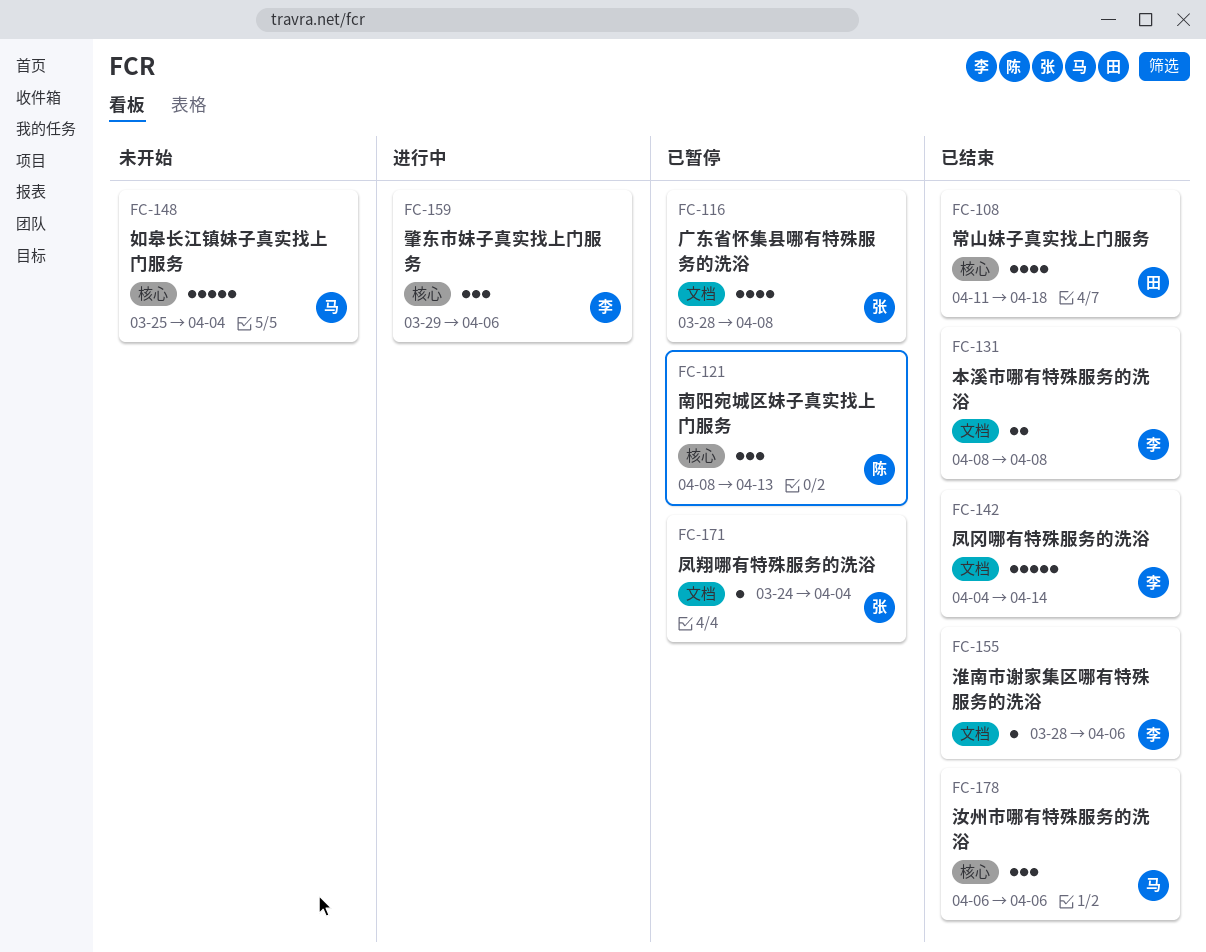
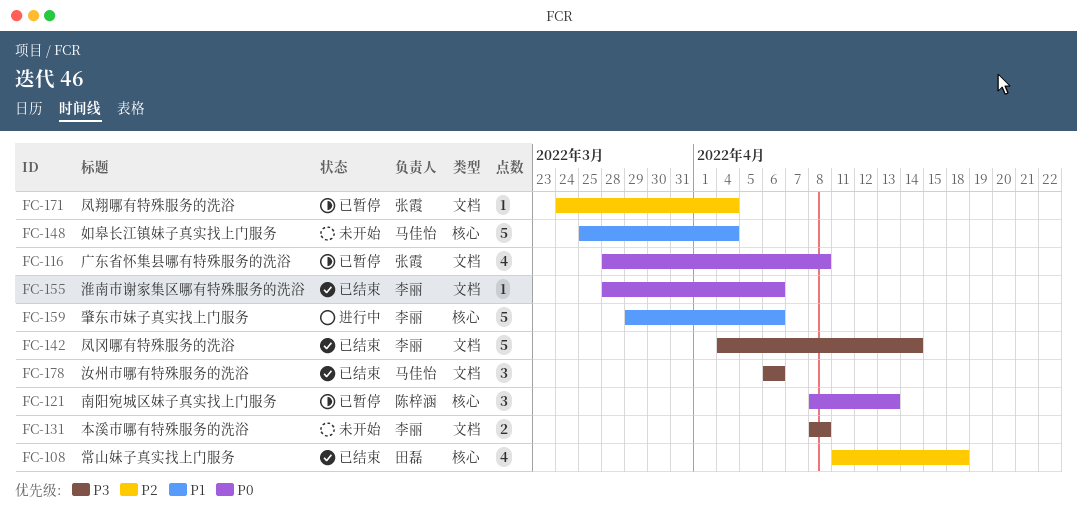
FC-131, status: 已结束 -> 未开始
FC-159, estimate: 3 -> 5
FC-178, label: 核心 -> 文档

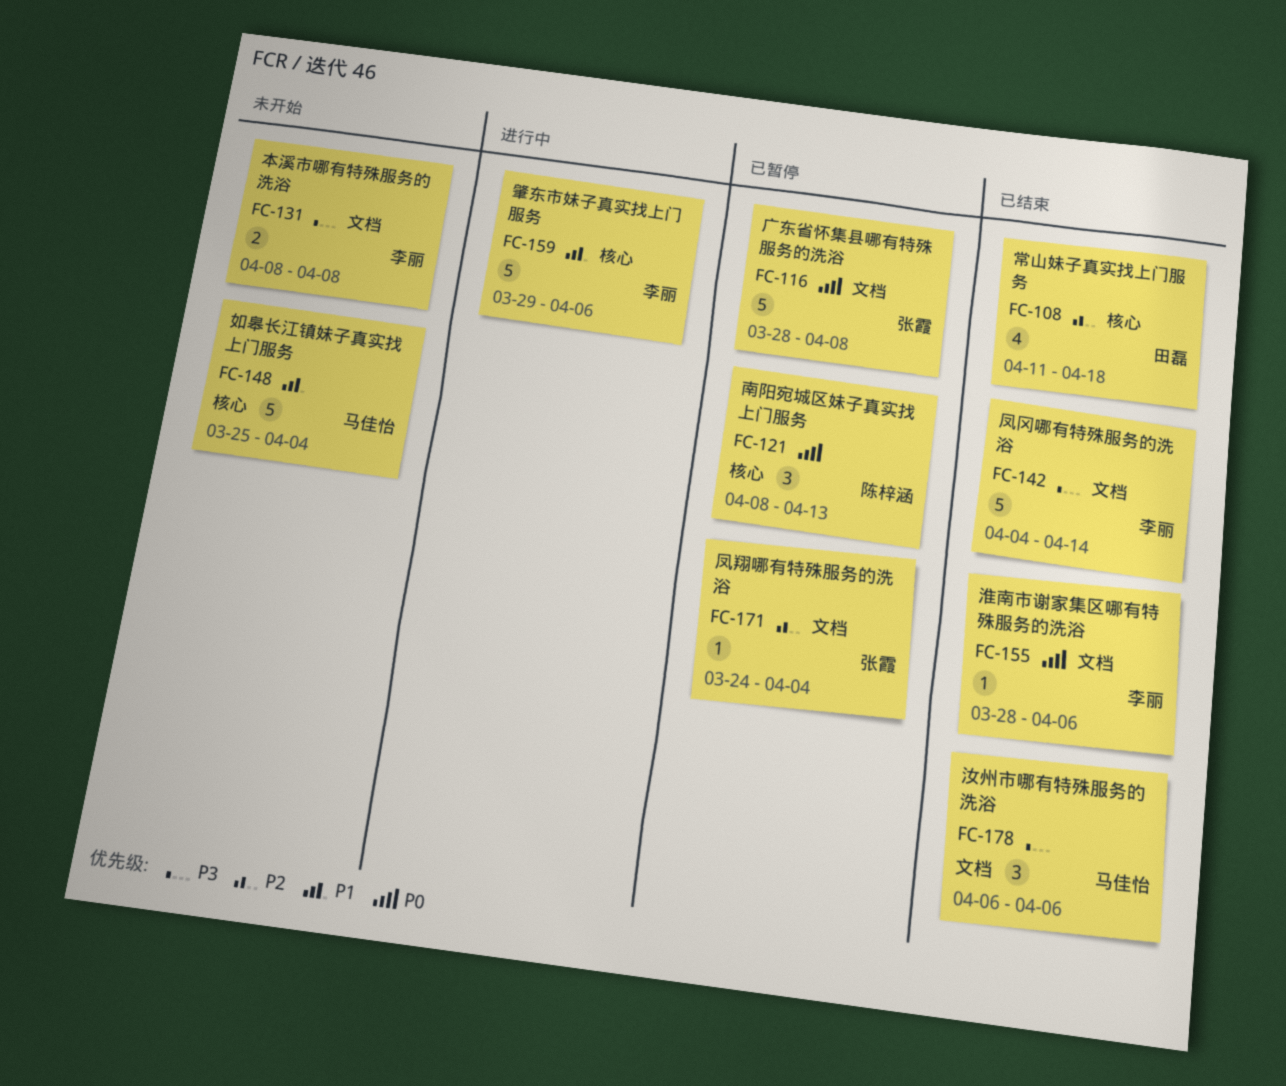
FC-116, estimate: 4 -> 5

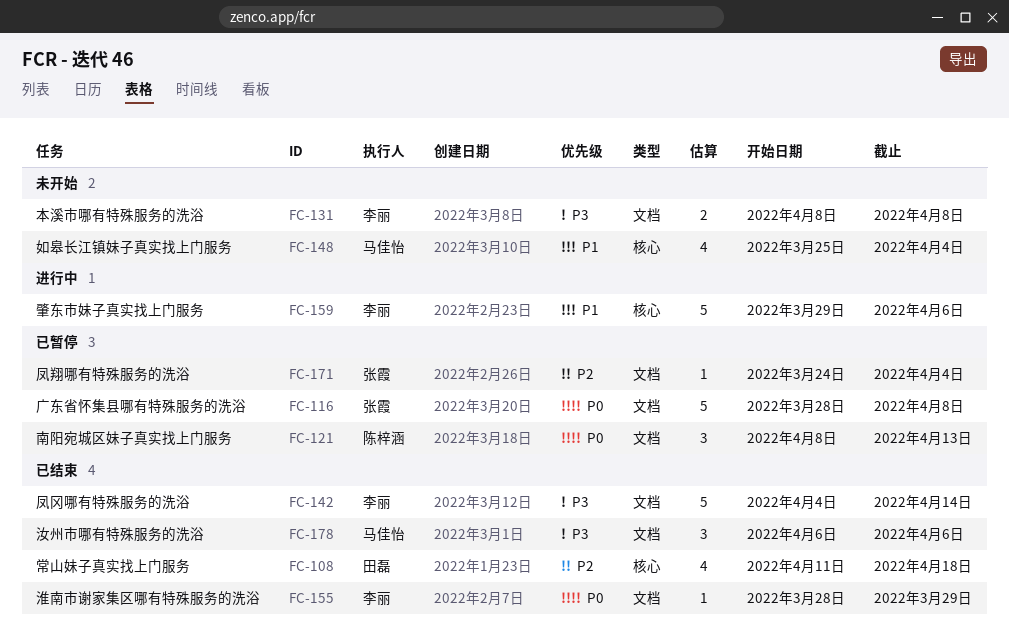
FC-121, label: 核心 -> 文档
FC-148, estimate: 5 -> 4
FC-155, due: Apr 6 -> Mar 29

